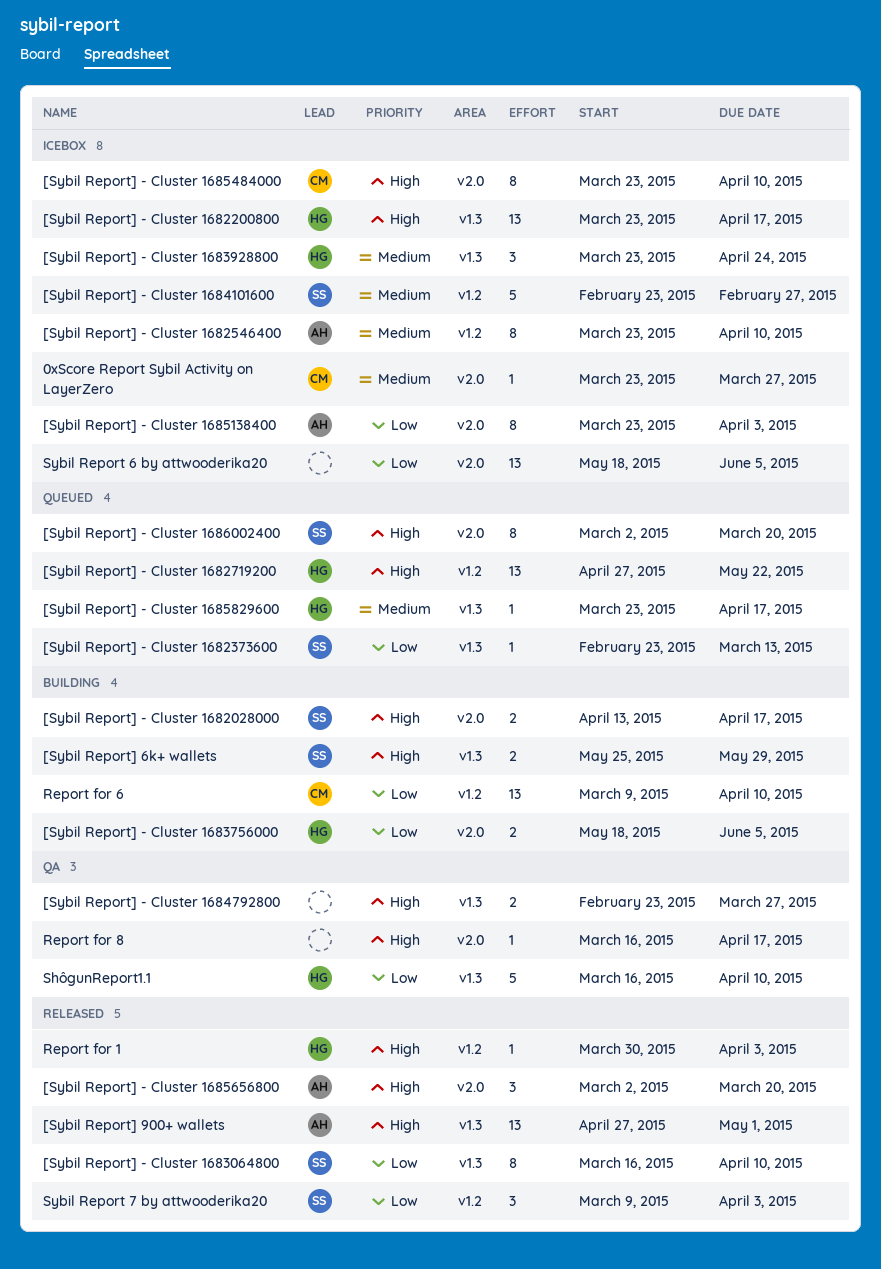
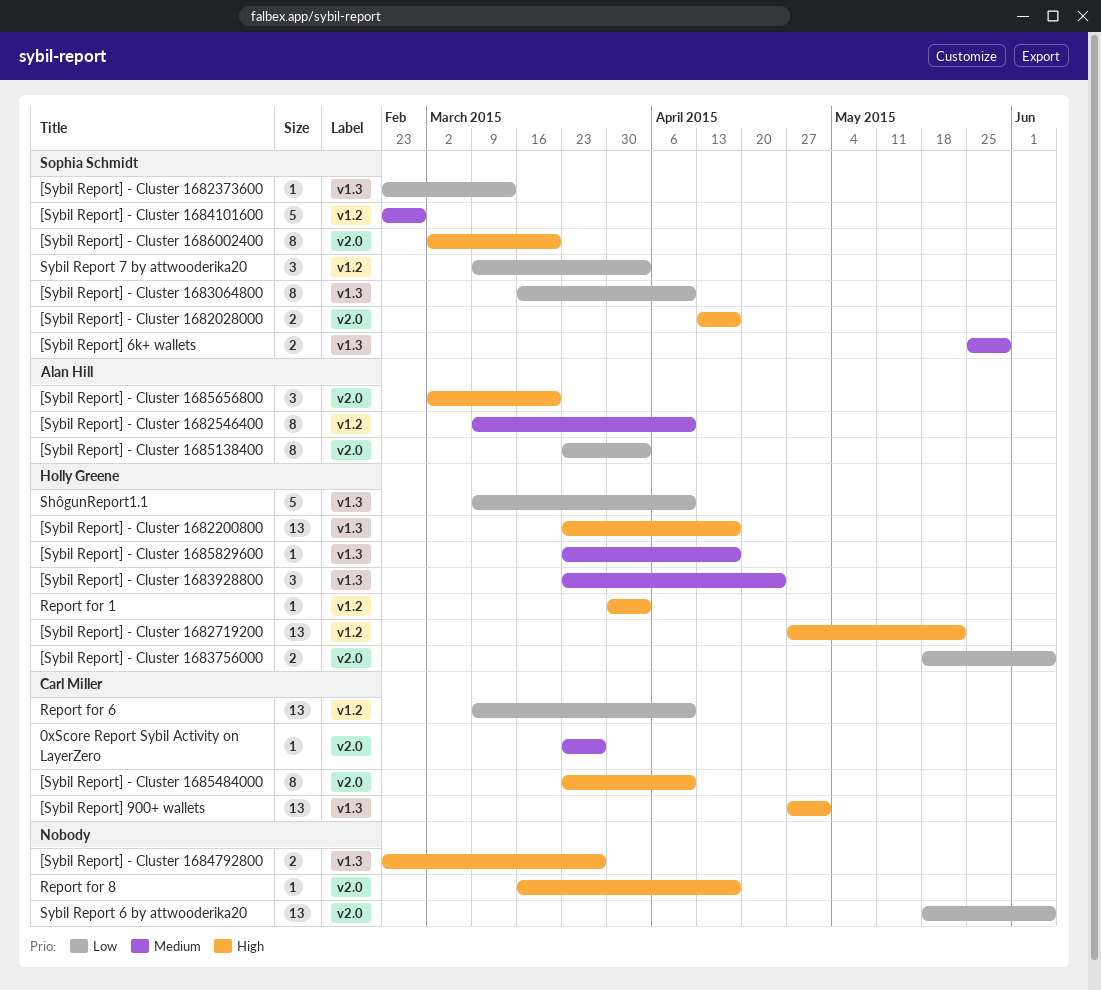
[Sybil Report] - Cluster 1682546400, start: Mar 23 -> Mar 9
[Sybil Report] 6k+ wallets, priority: High -> Medium
[Sybil Report] 900+ wallets, owner: Alan Hill -> Carl Miller
ShôgunReport1.1, start: Mar 16 -> Mar 9

